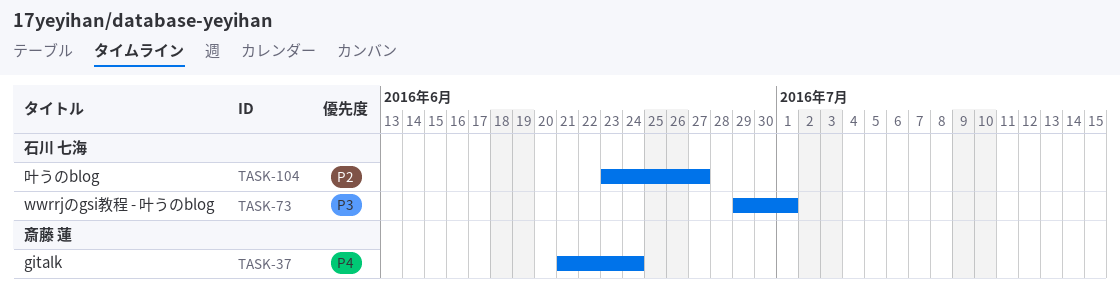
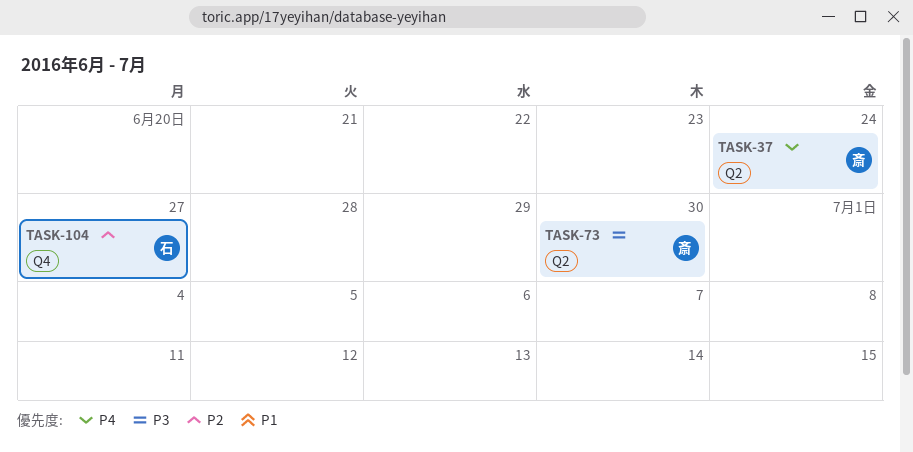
TASK-73, owner: 石川 七海 -> 斎藤 蓮
TASK-73, due: Jul 1 -> Jun 30

